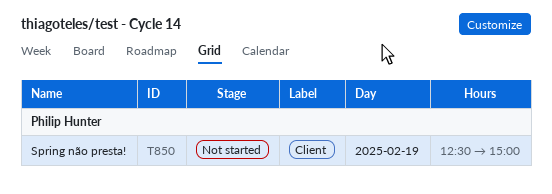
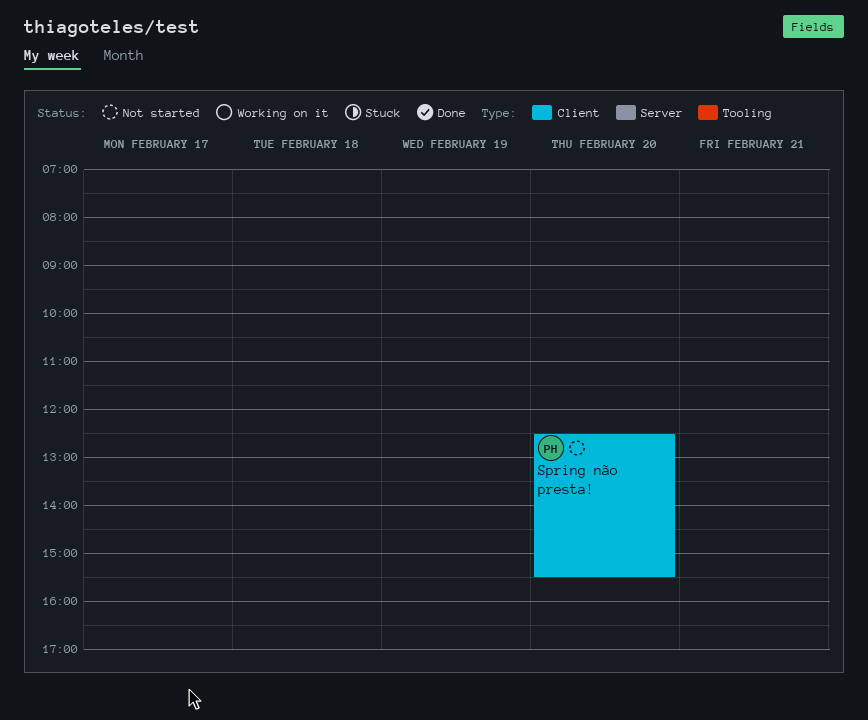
Spring não presta!, day: Feb 19 -> Feb 20
Spring não presta!, ends: 15:00 -> 15:30

